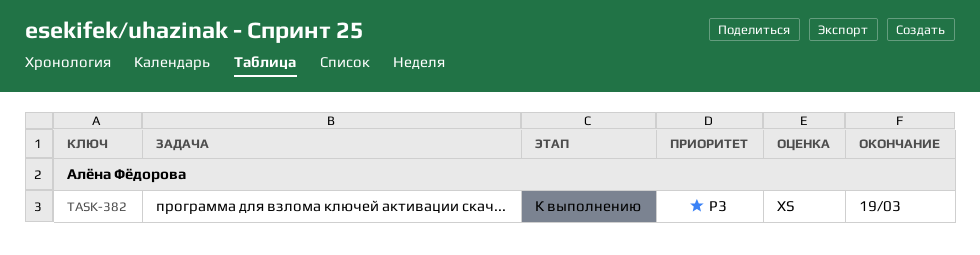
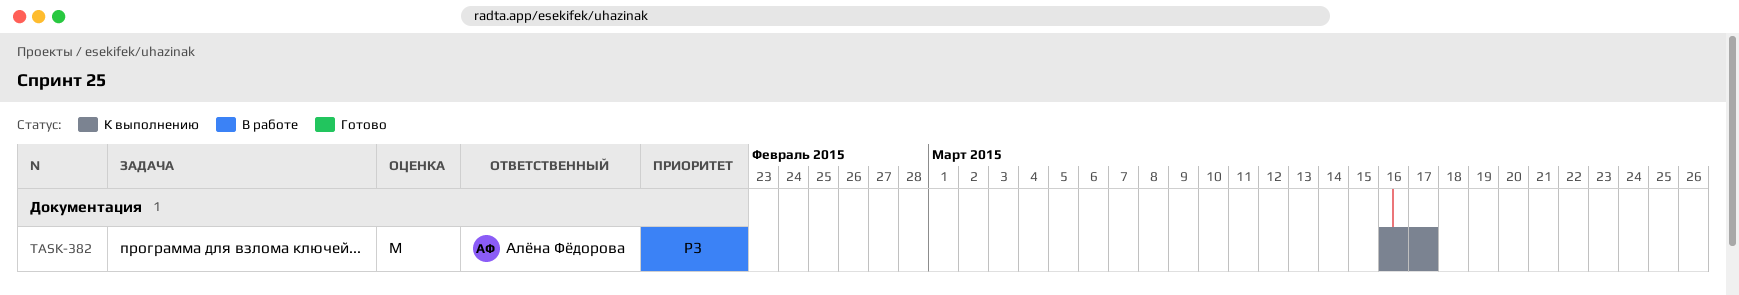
TASK-382, estimate: XS -> M
TASK-382, due: Mar 19 -> Mar 17

